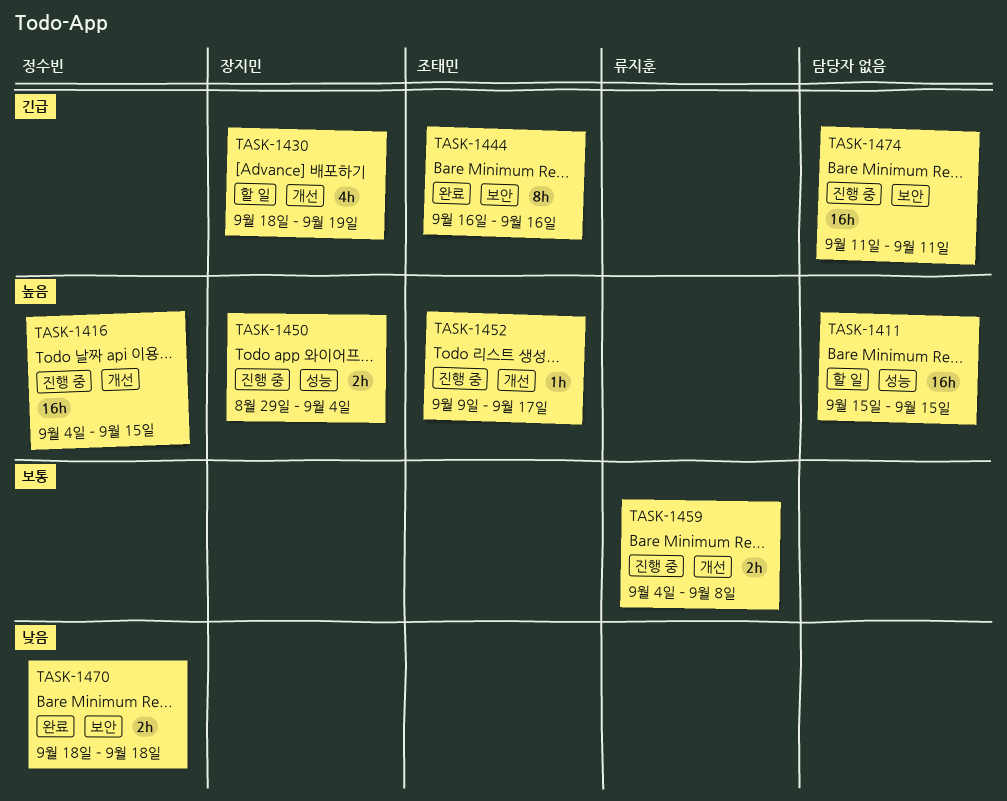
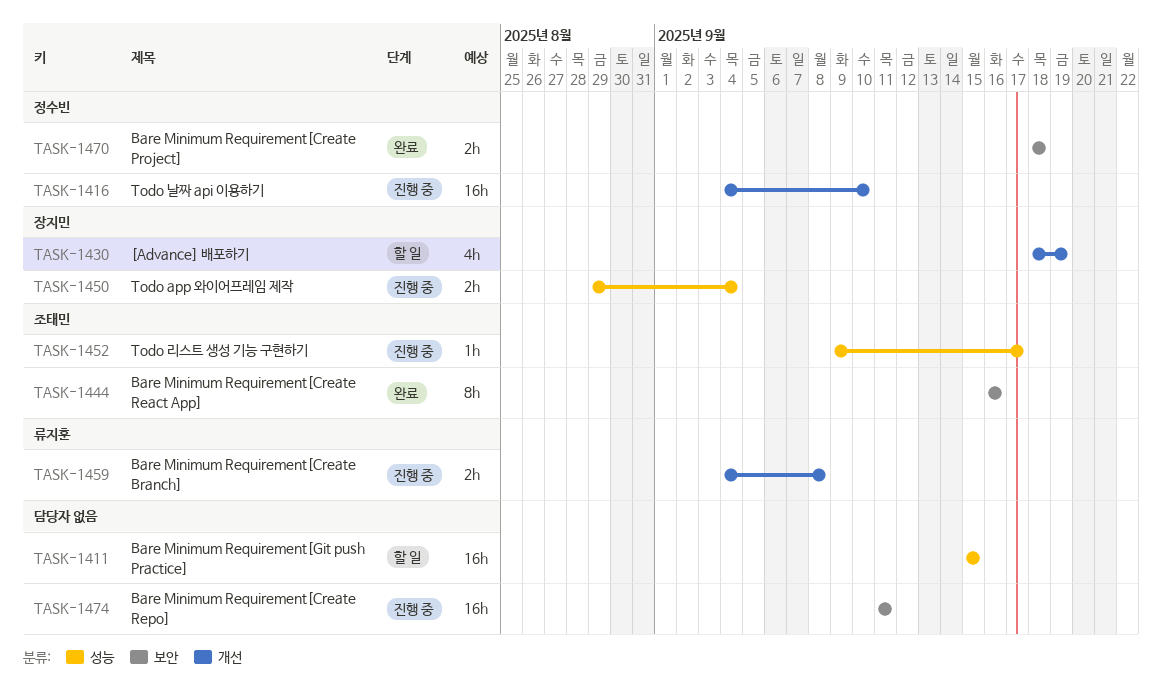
TASK-1416, due: Sep 15 -> Sep 10
TASK-1452, label: 개선 -> 성능

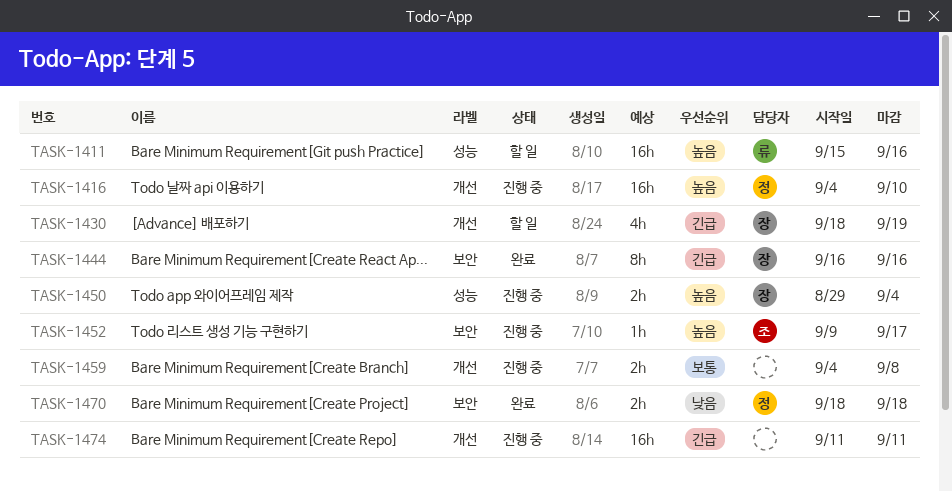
TASK-1411, owner: none -> 류지훈
TASK-1411, due: Sep 15 -> Sep 16
TASK-1444, owner: 조태민 -> 장지민
TASK-1452, label: 성능 -> 보안
TASK-1459, owner: 류지훈 -> none
TASK-1474, label: 보안 -> 개선

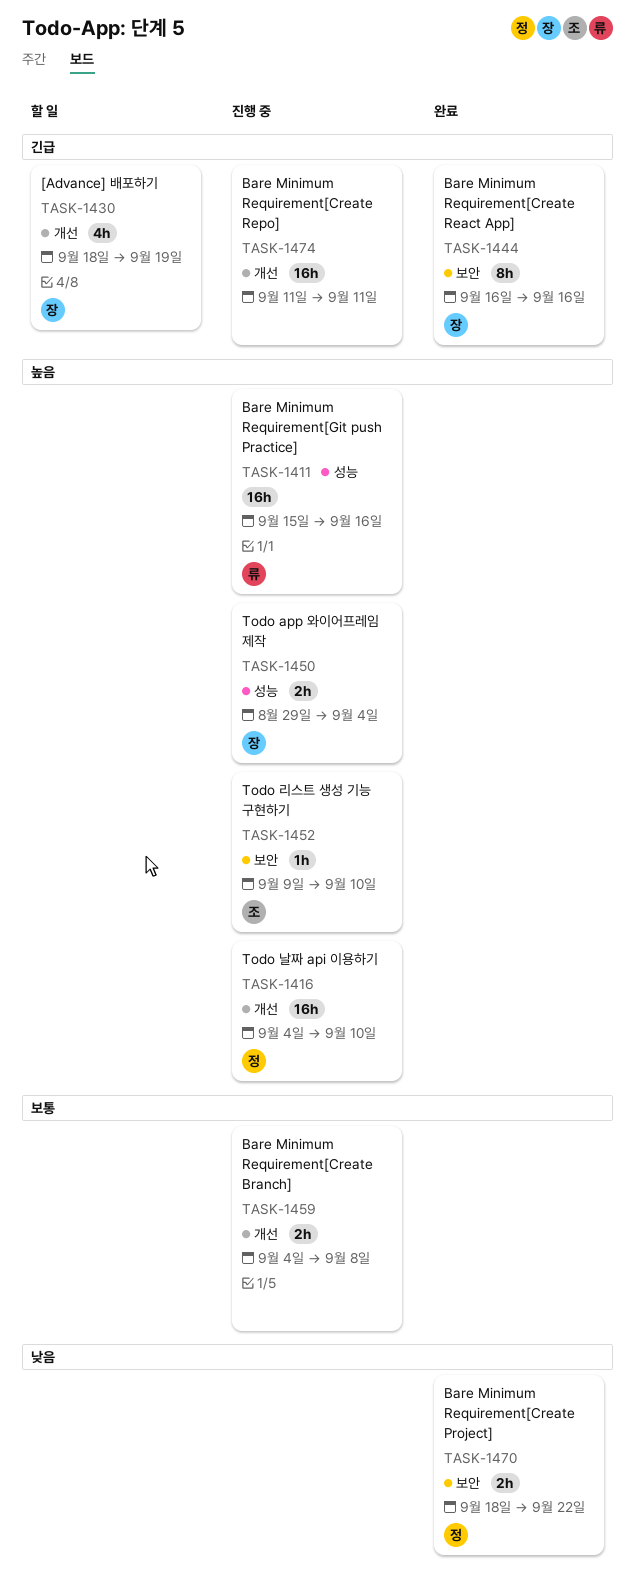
TASK-1411, status: 할 일 -> 진행 중
TASK-1452, due: Sep 17 -> Sep 10
TASK-1470, due: Sep 18 -> Sep 22

